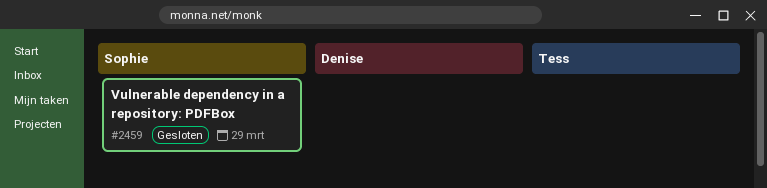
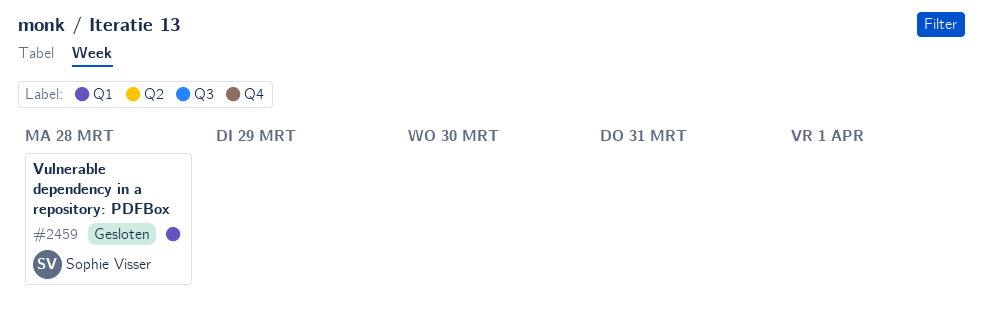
#2459, due: Mar 29 -> Mar 28

